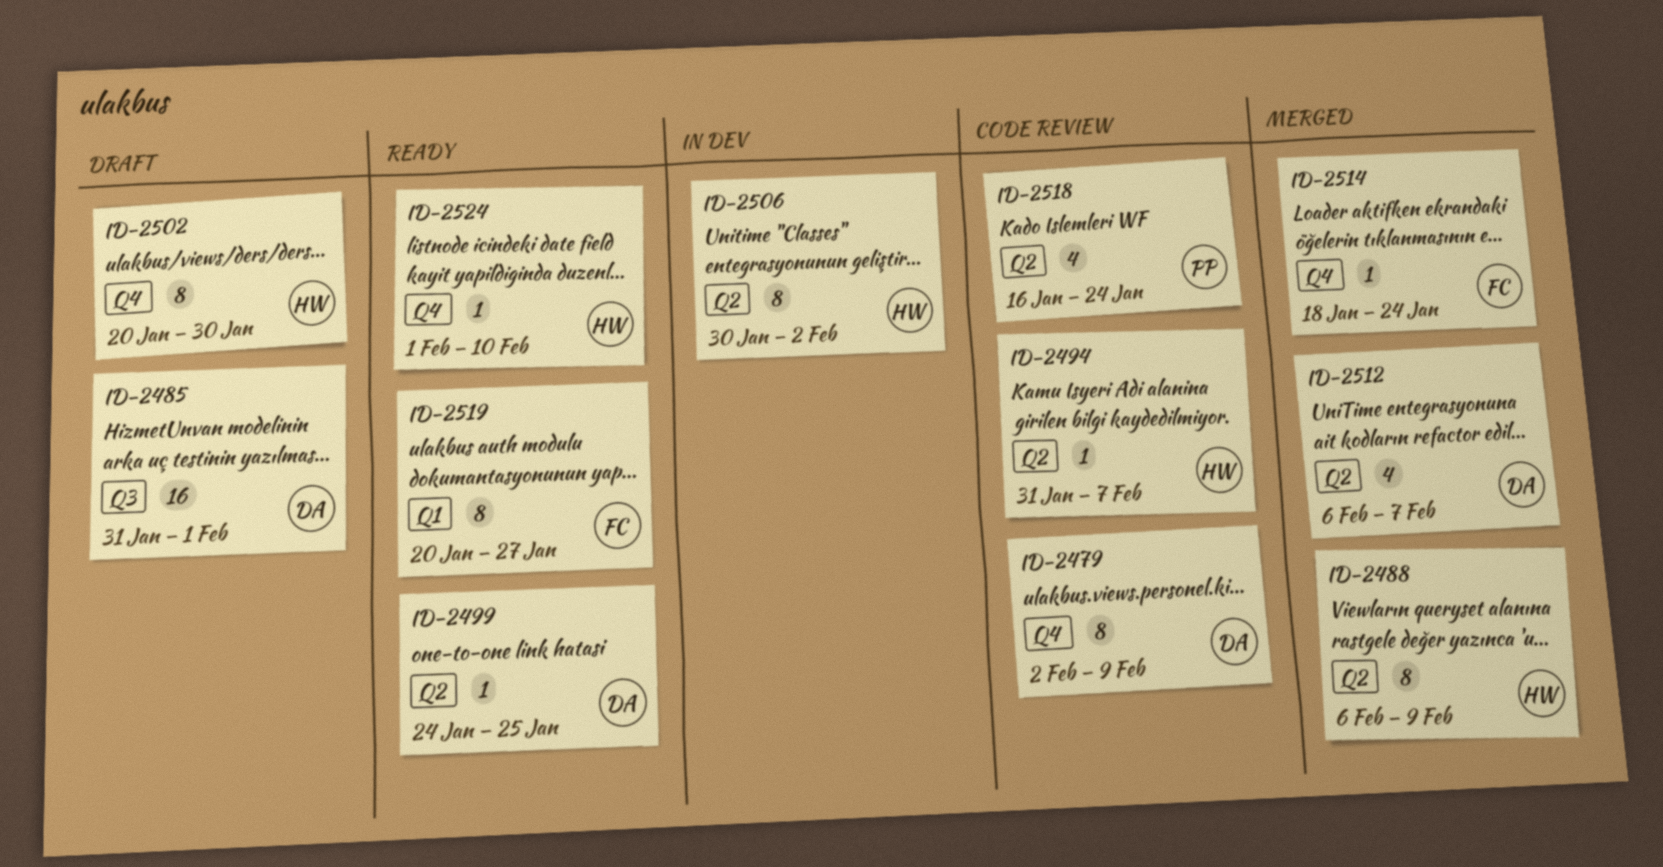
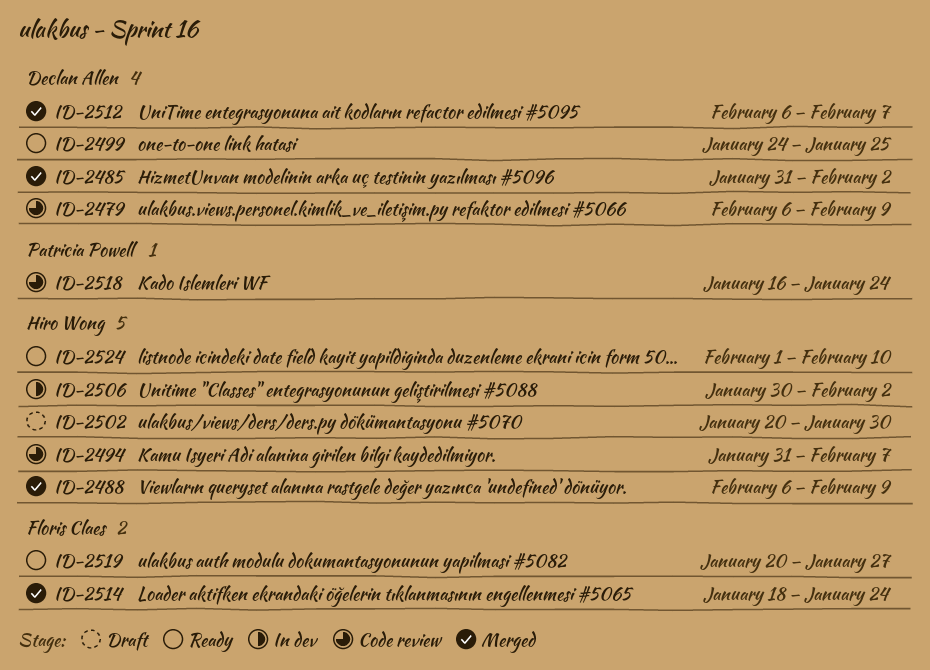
ID-2479, start: Feb 2 -> Feb 6
ID-2485, status: Draft -> Merged
ID-2485, due: Feb 1 -> Feb 2

